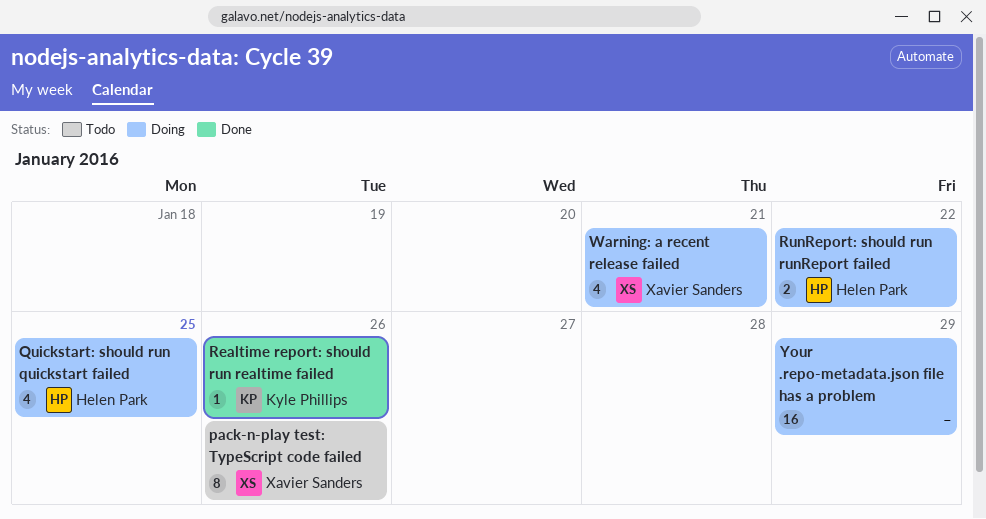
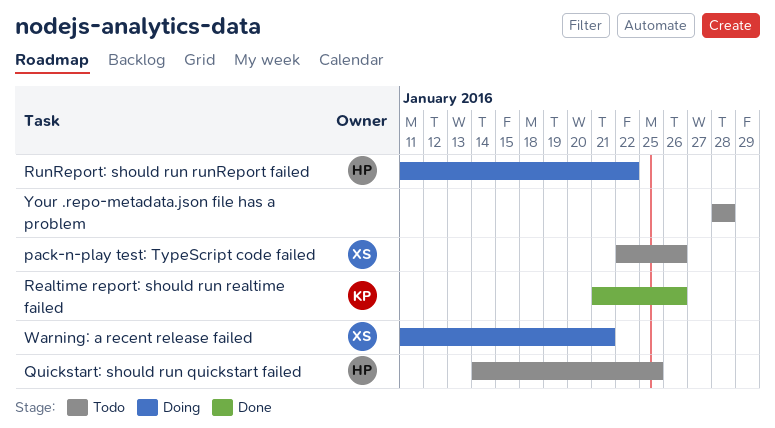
Quickstart: should run quickstart failed, status: Doing -> Todo
Your .repo-metadata.json file has a problem, status: Doing -> Todo
Your .repo-metadata.json file has a problem, due: Jan 29 -> Jan 28

